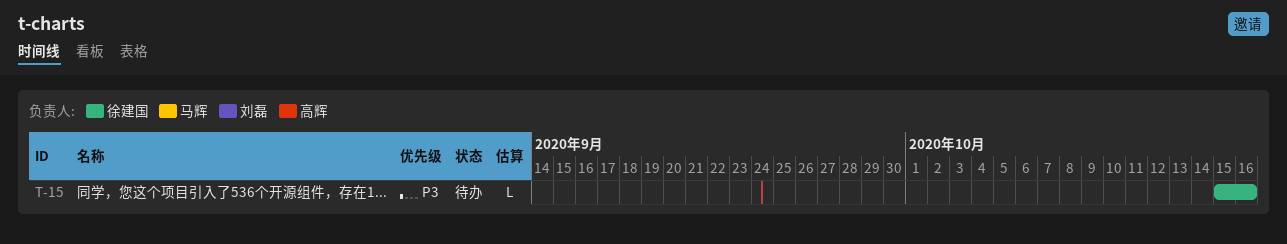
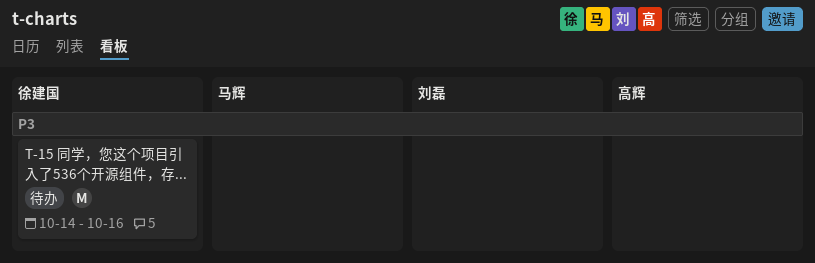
T-15, estimate: L -> M
T-15, start: Oct 15 -> Oct 14

